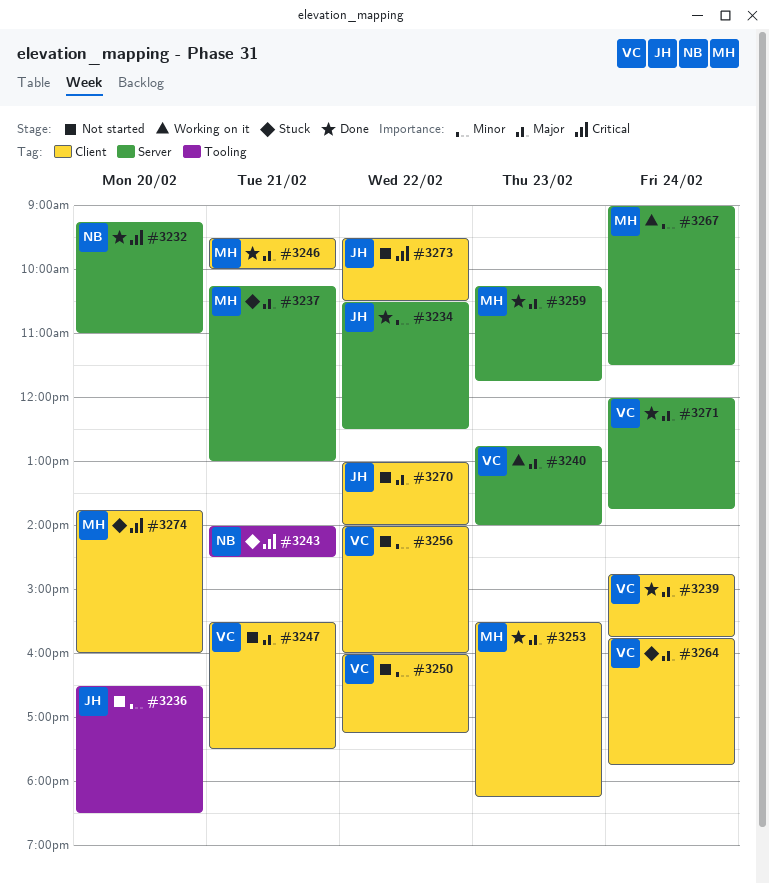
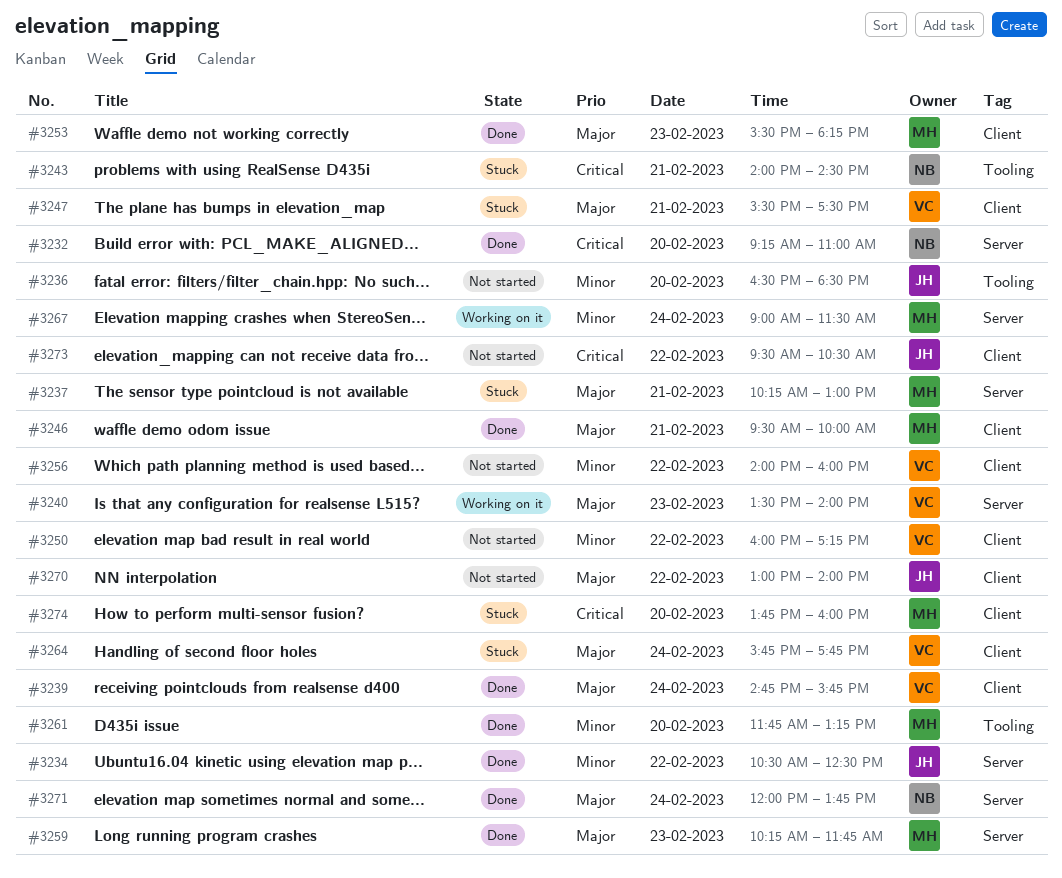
#3240, begins: 12:45 -> 13:30
#3247, status: Not started -> Stuck
#3261: none -> present
#3271, owner: VC -> NB

